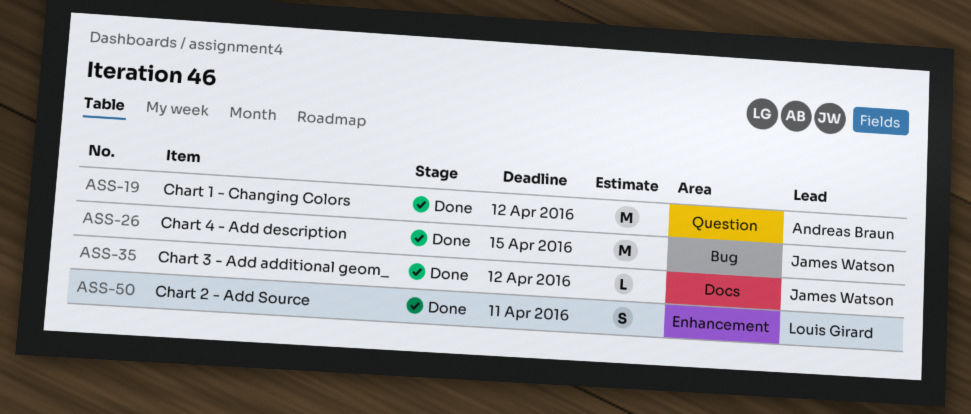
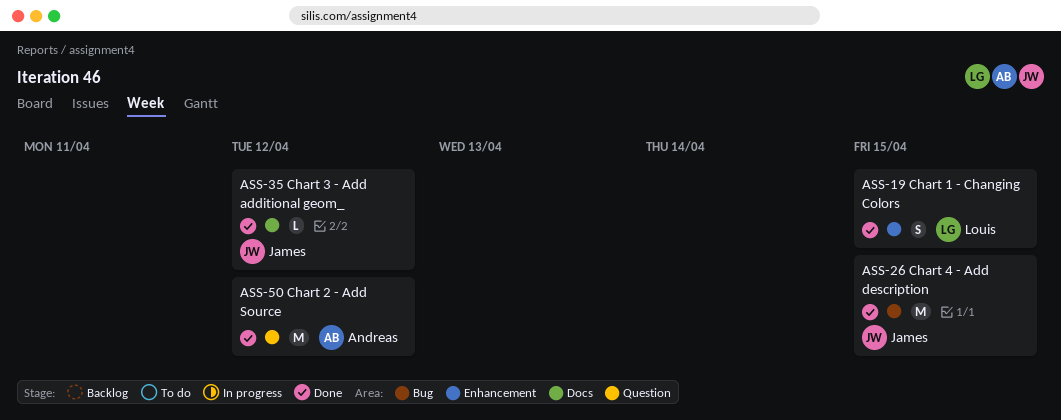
ASS-19, owner: Andreas Braun -> Louis Girard
ASS-19, label: Question -> Enhancement
ASS-19, estimate: M -> S
ASS-19, due: Apr 12 -> Apr 15
ASS-50, owner: Louis Girard -> Andreas Braun
ASS-50, label: Enhancement -> Question
ASS-50, estimate: S -> M
ASS-50, due: Apr 11 -> Apr 12

